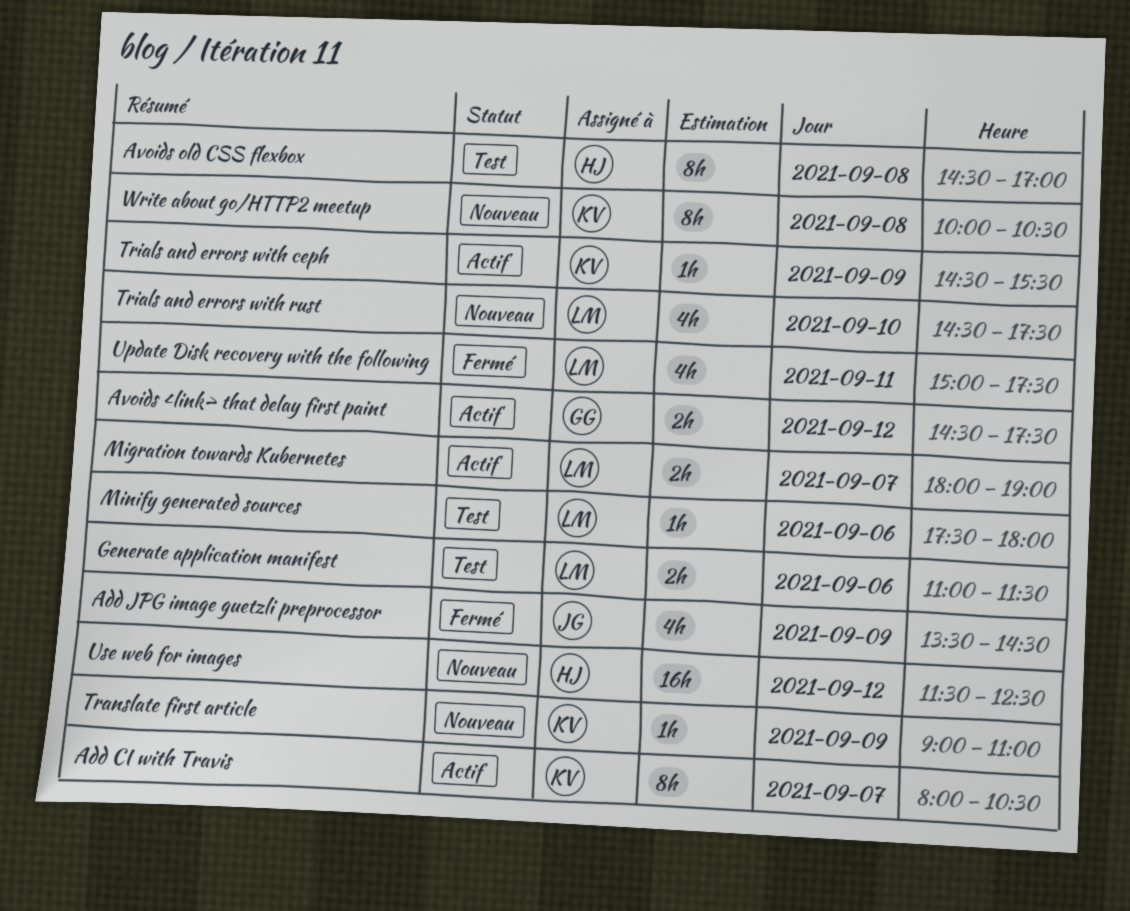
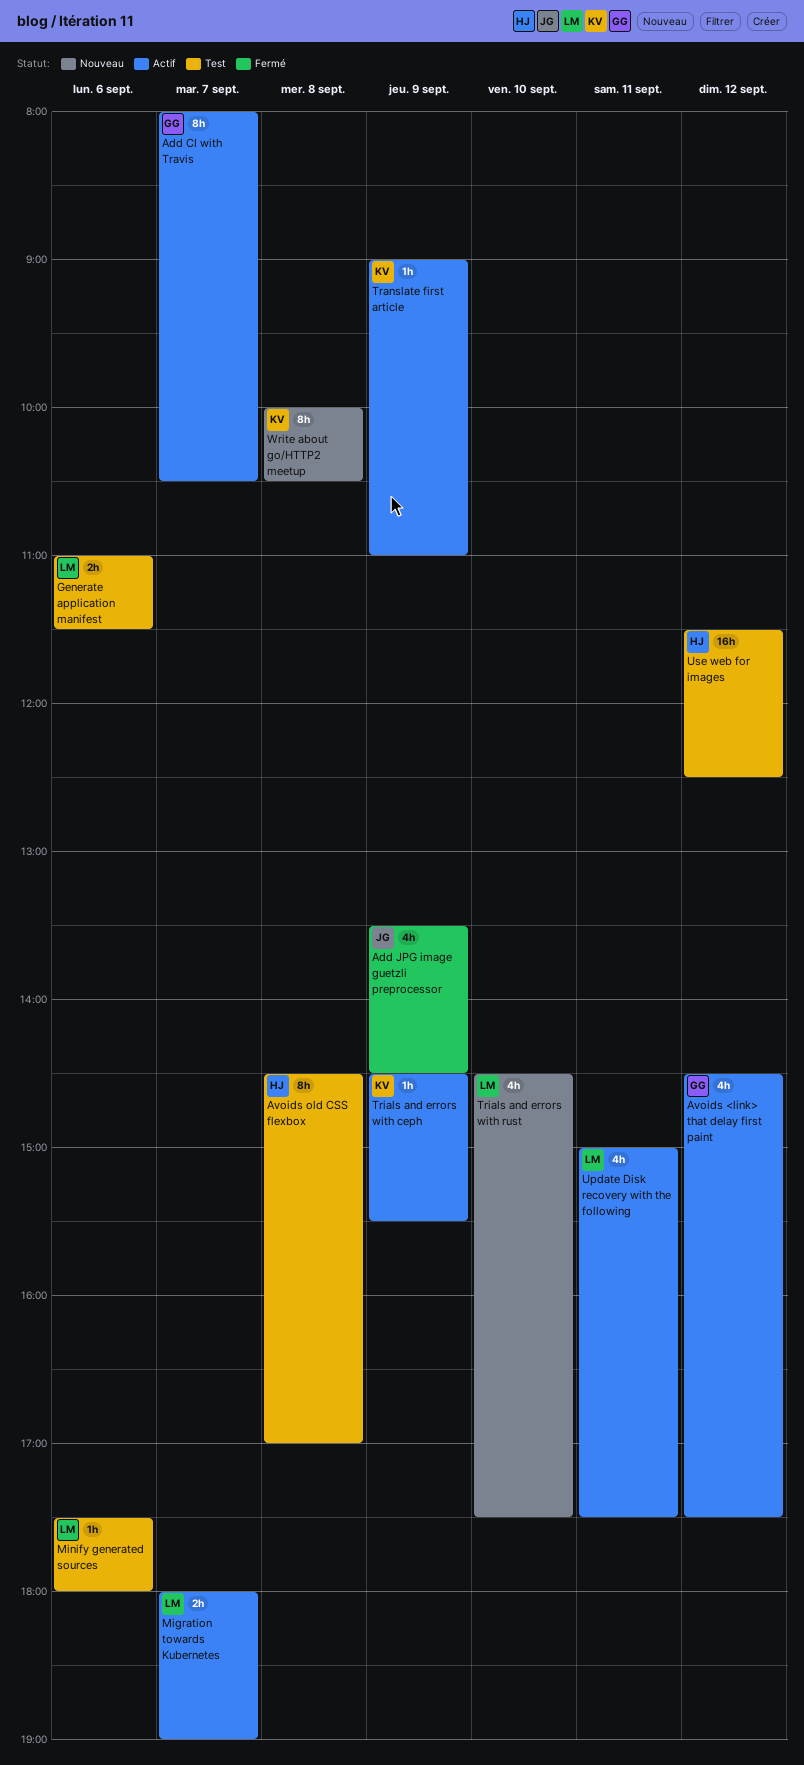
Add CI with Travis, owner: KV -> GG
Avoids <link> that delay first paint, estimate: 2h -> 4h
Translate first article, status: Nouveau -> Actif
Update Disk recovery with the following, status: Fermé -> Actif
Use web for images, status: Nouveau -> Test

